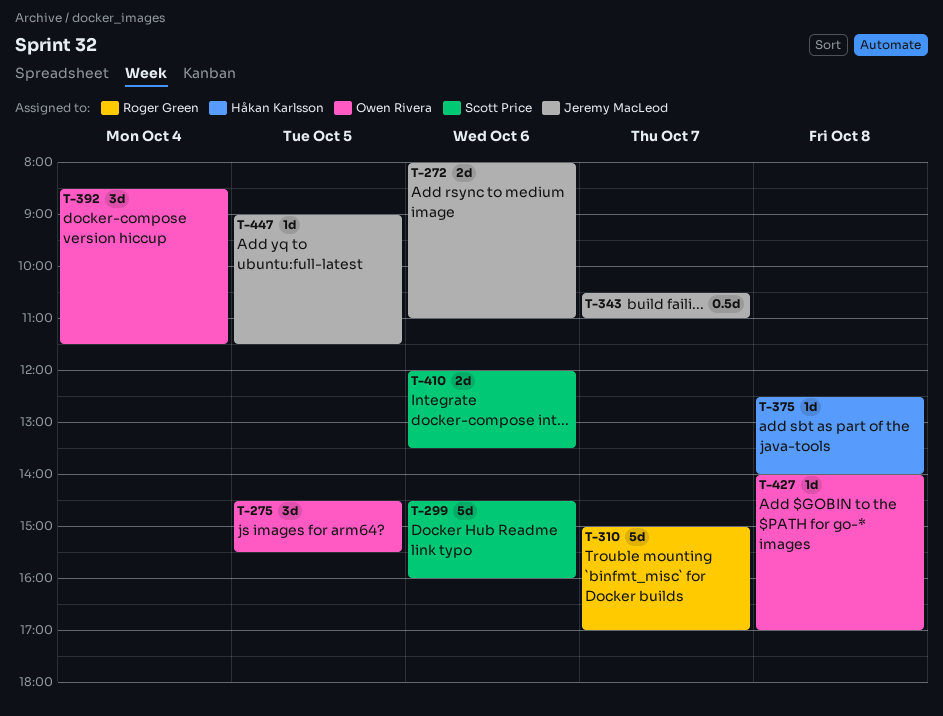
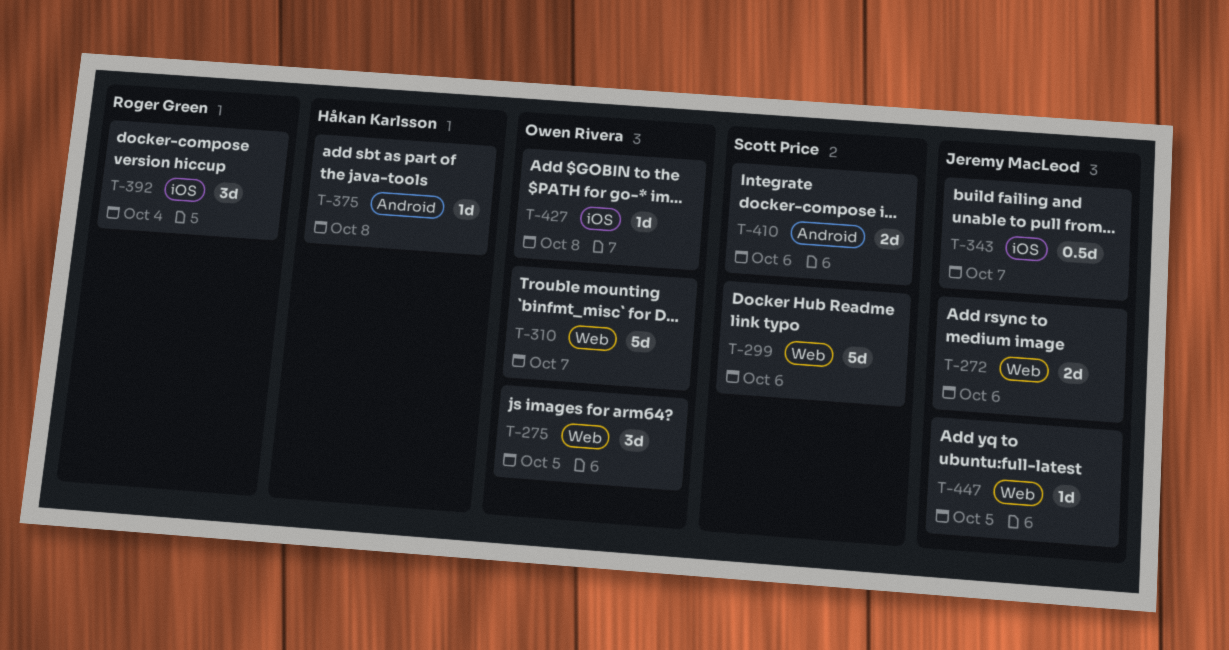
T-310, owner: Roger Green -> Owen Rivera
T-392, owner: Owen Rivera -> Roger Green

